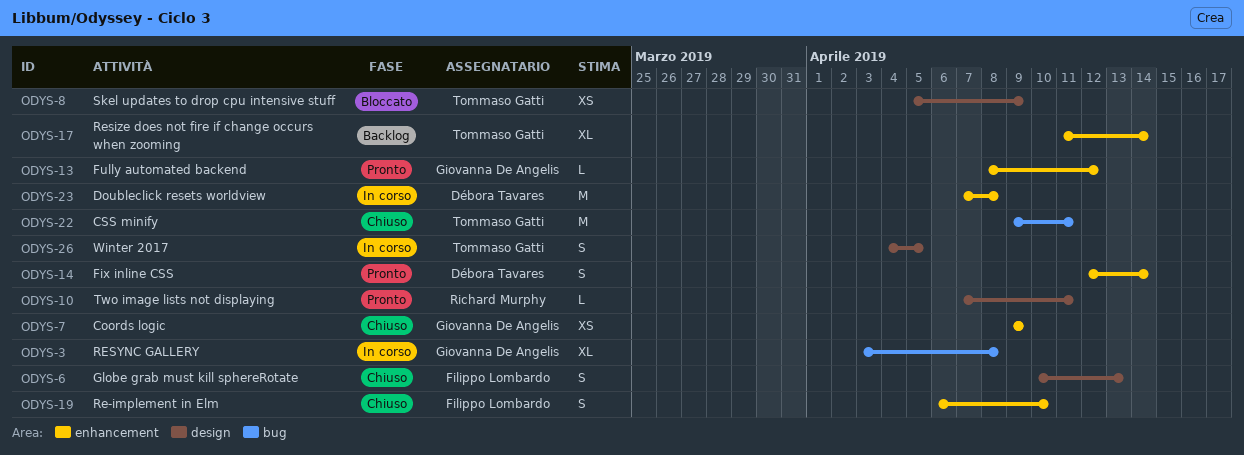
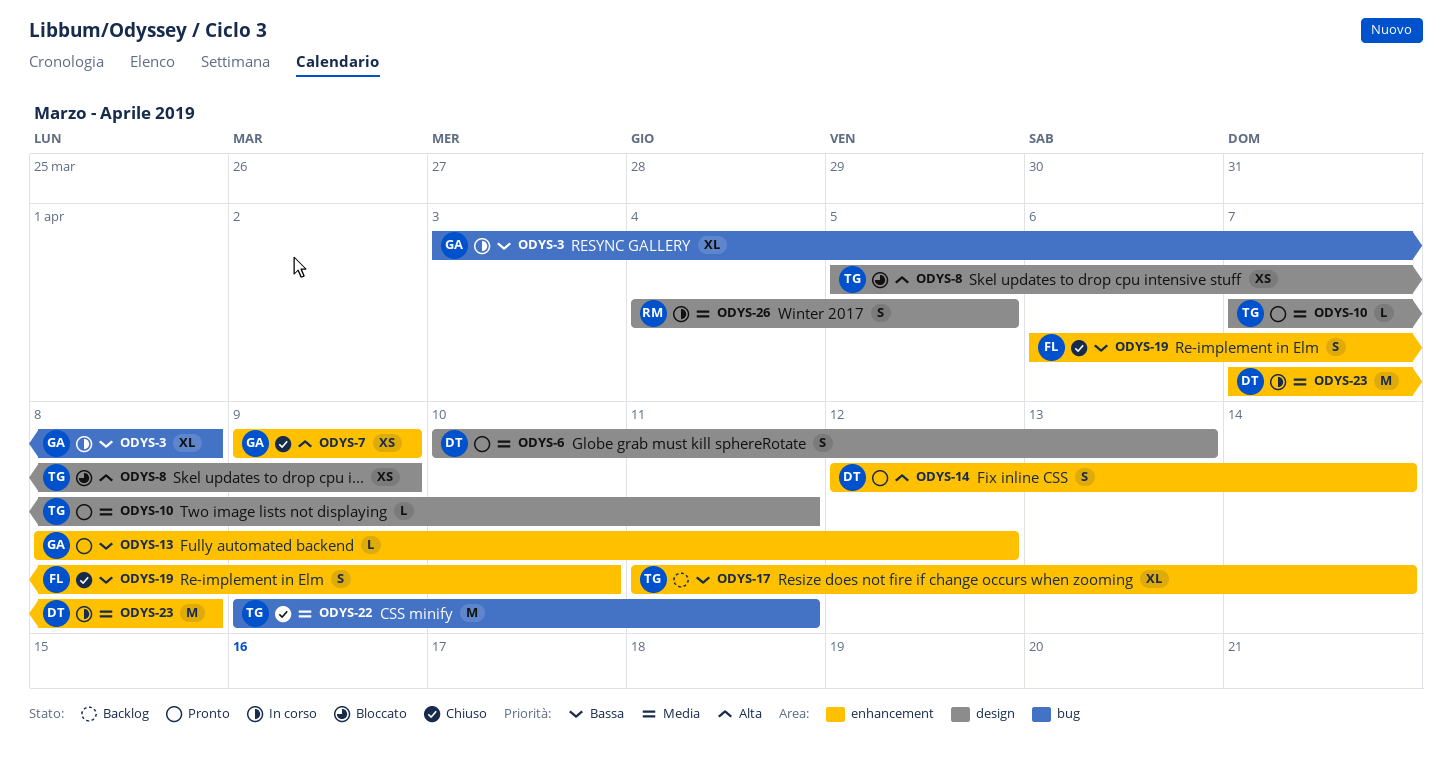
ODYS-6, status: Chiuso -> Pronto
ODYS-6, owner: Filippo Lombardo -> Débora Tavares
ODYS-10, owner: Richard Murphy -> Tommaso Gatti
ODYS-26, owner: Tommaso Gatti -> Richard Murphy

